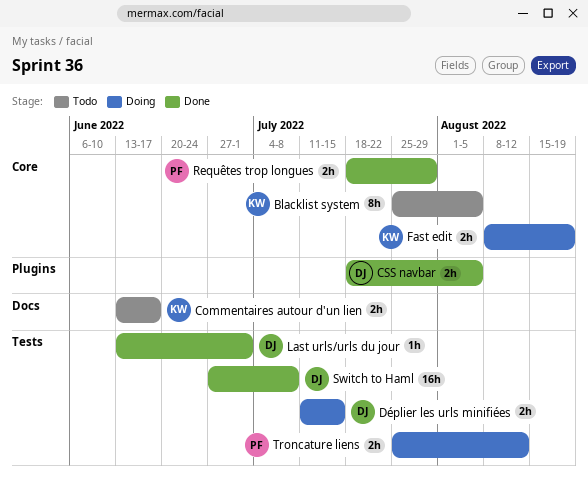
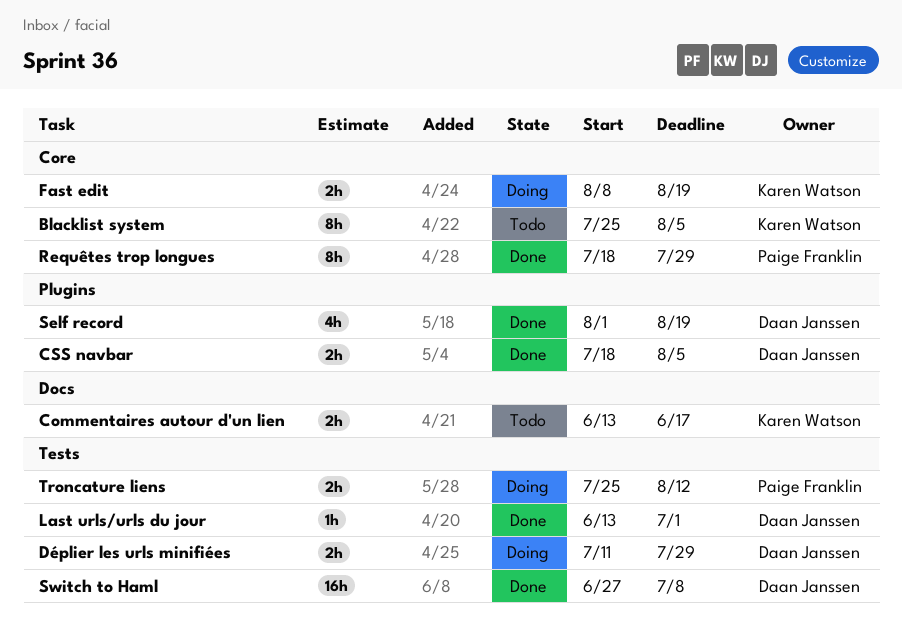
Déplier les urls minifiées, due: Jul 15 -> Jul 29
Requêtes trop longues, estimate: 2h -> 8h
Self record: none -> present

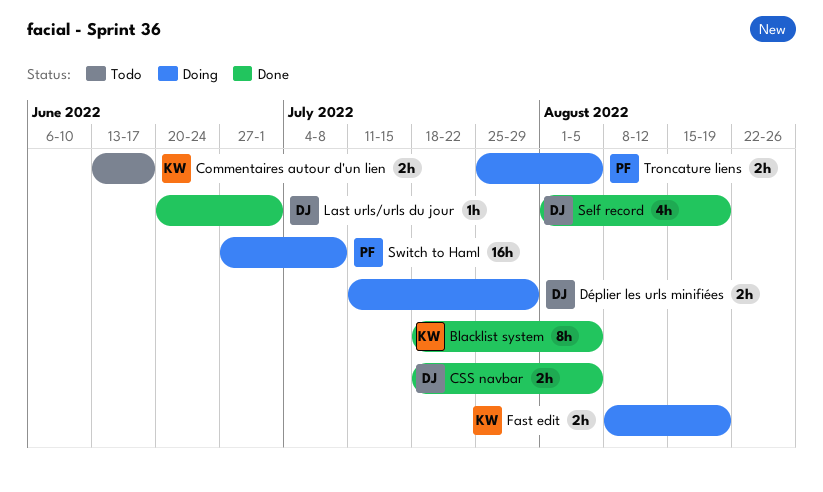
Blacklist system, status: Todo -> Done
Blacklist system, start: Jul 25 -> Jul 18
Last urls/urls du jour, start: Jun 13 -> Jun 20
Requêtes trop longues: present -> none
Switch to Haml, status: Done -> Doing
Switch to Haml, owner: Daan Janssen -> Paige Franklin
Troncature liens, due: Aug 12 -> Aug 5

